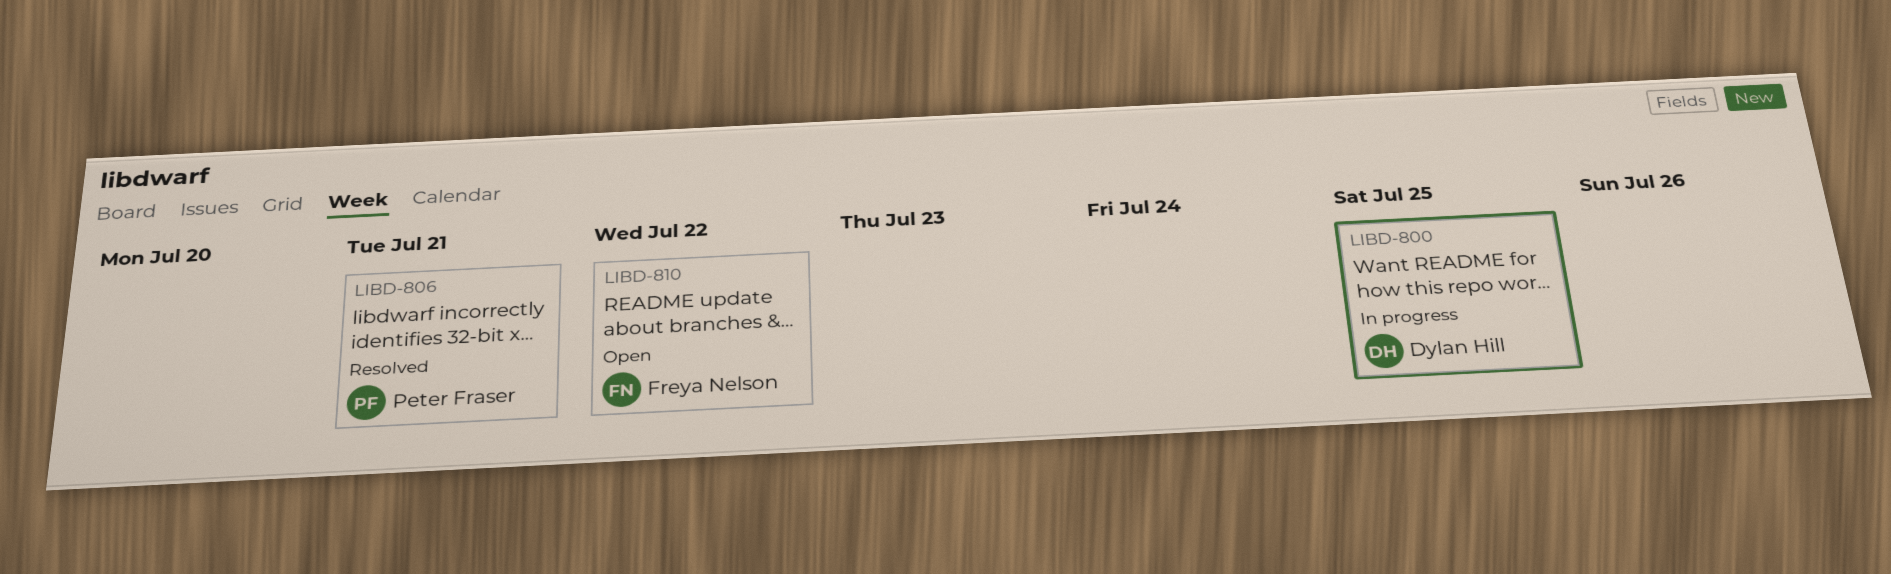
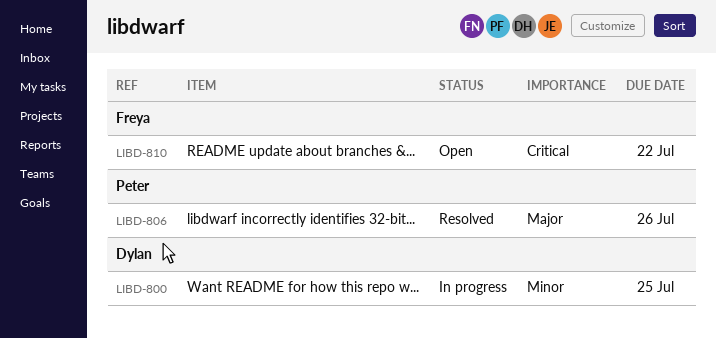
LIBD-806, due: Jul 21 -> Jul 26

